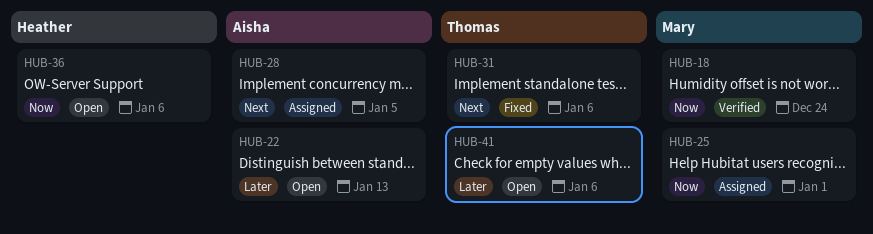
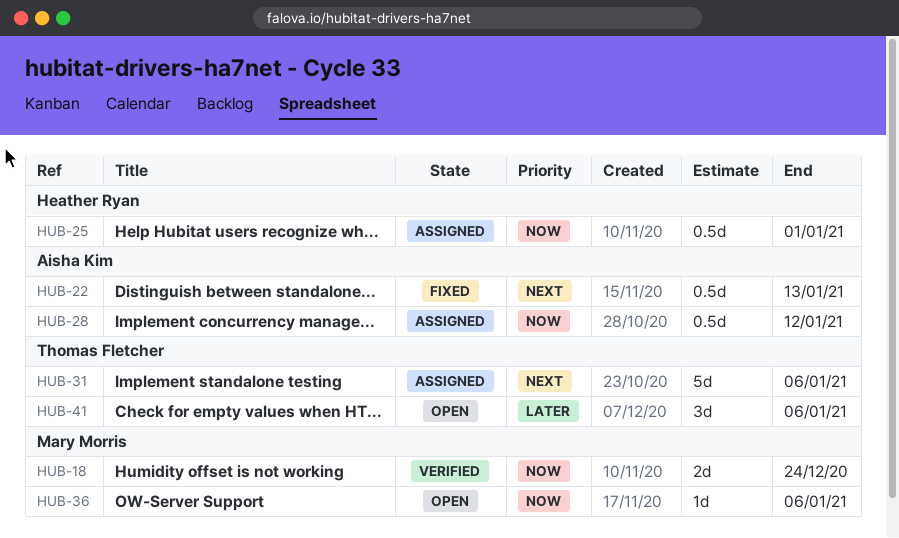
HUB-22, status: Open -> Fixed
HUB-22, priority: Later -> Next
HUB-25, owner: Mary Morris -> Heather Ryan
HUB-28, priority: Next -> Now
HUB-28, due: Jan 5 -> Jan 12
HUB-31, status: Fixed -> Assigned
HUB-36, owner: Heather Ryan -> Mary Morris

